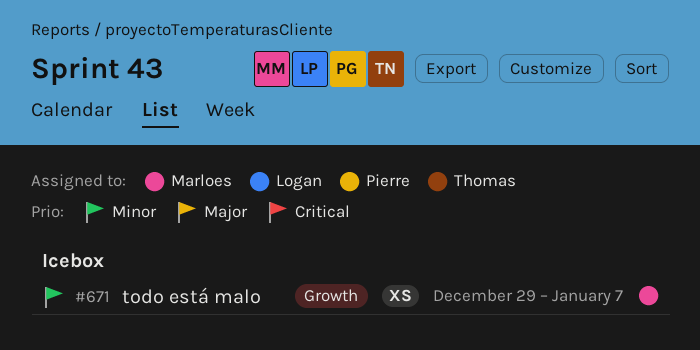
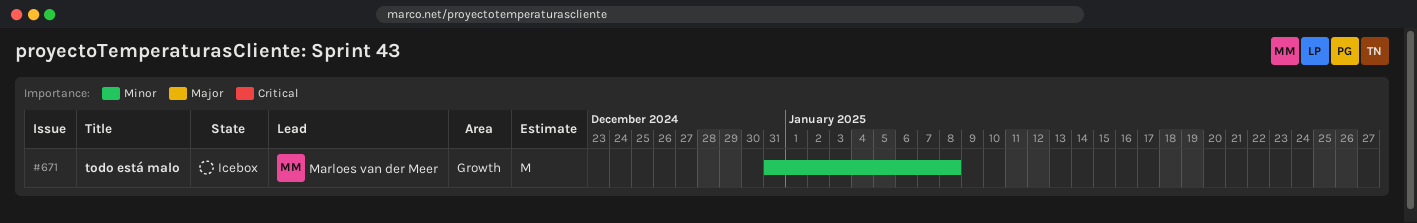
#671, estimate: XS -> M
#671, start: Dec 29 -> Dec 31
#671, due: Jan 7 -> Jan 8

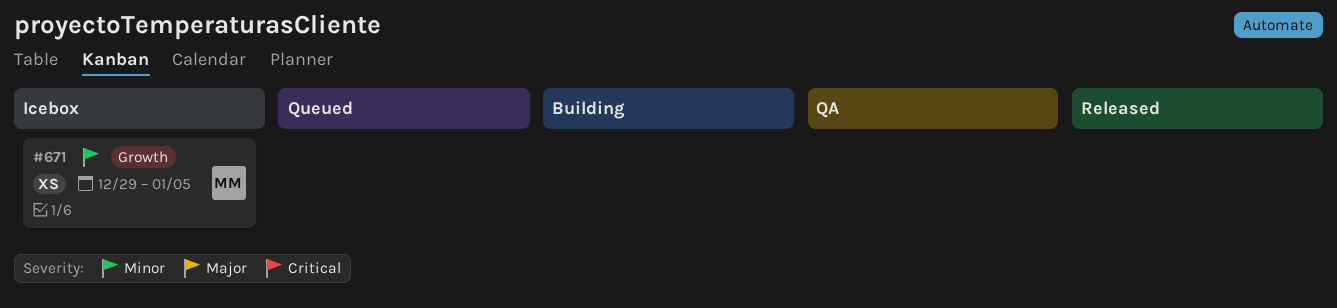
#671, estimate: M -> XS
#671, start: Dec 31 -> Dec 29
#671, due: Jan 8 -> Jan 5

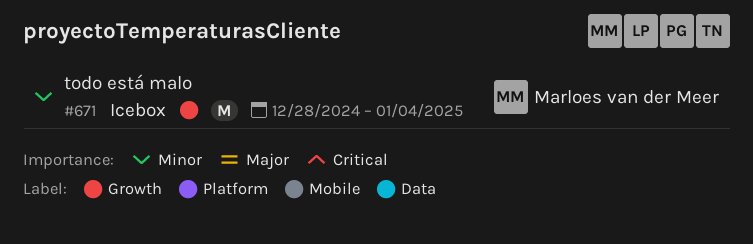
#671, estimate: XS -> M
#671, start: Dec 29 -> Dec 28
#671, due: Jan 5 -> Jan 4

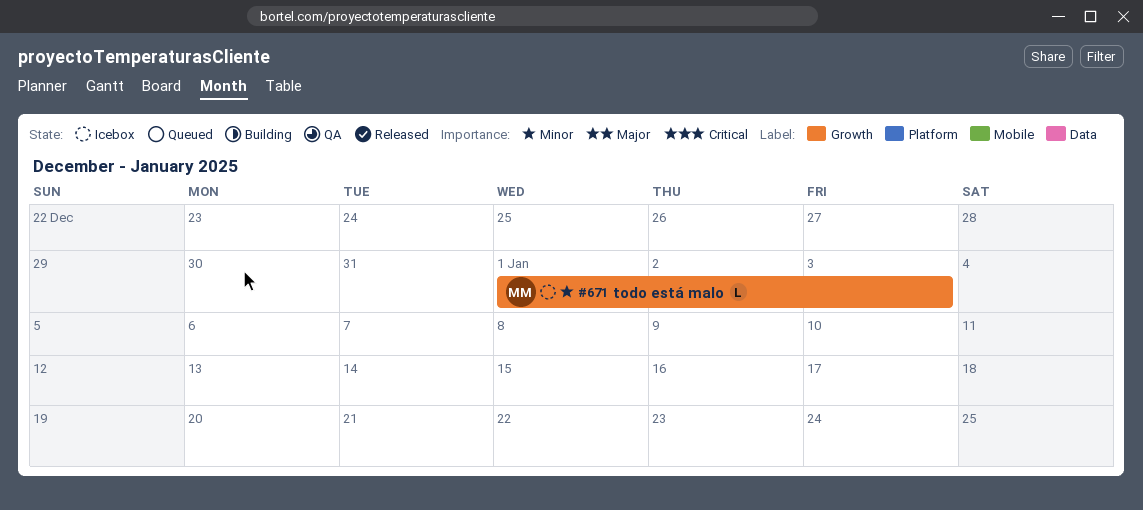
#671, estimate: M -> L
#671, start: Dec 28 -> Jan 1
#671, due: Jan 4 -> Jan 3

